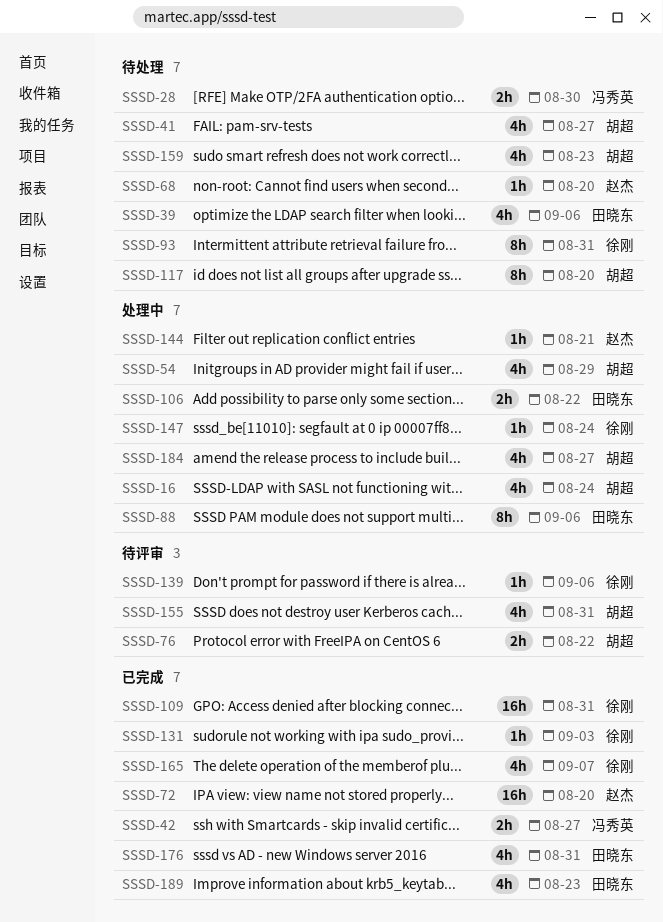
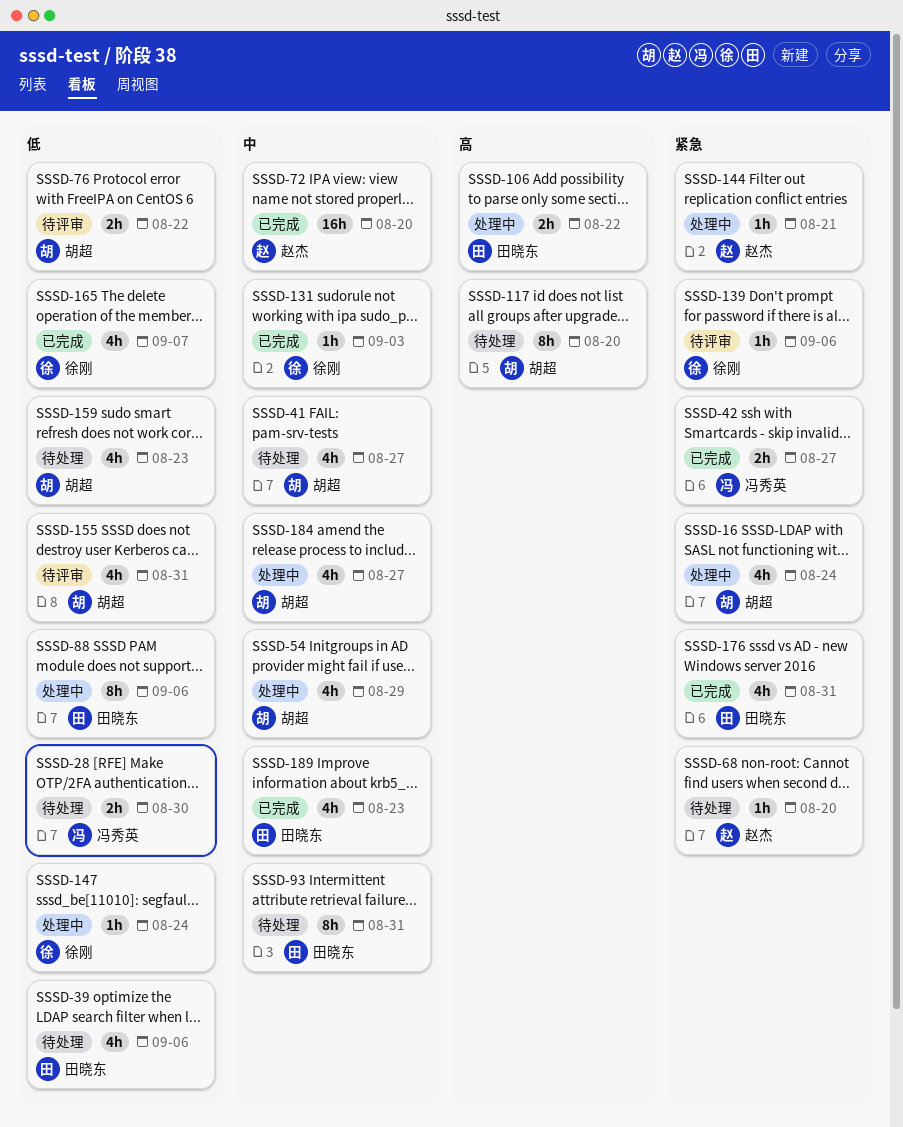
SSSD-93, owner: 徐刚 -> 田晓东
SSSD-109: present -> none

